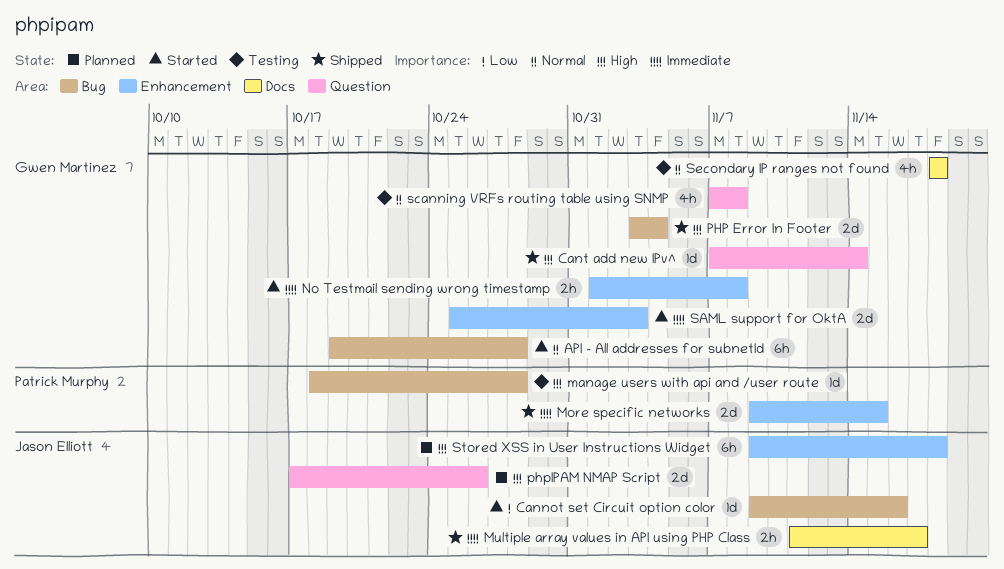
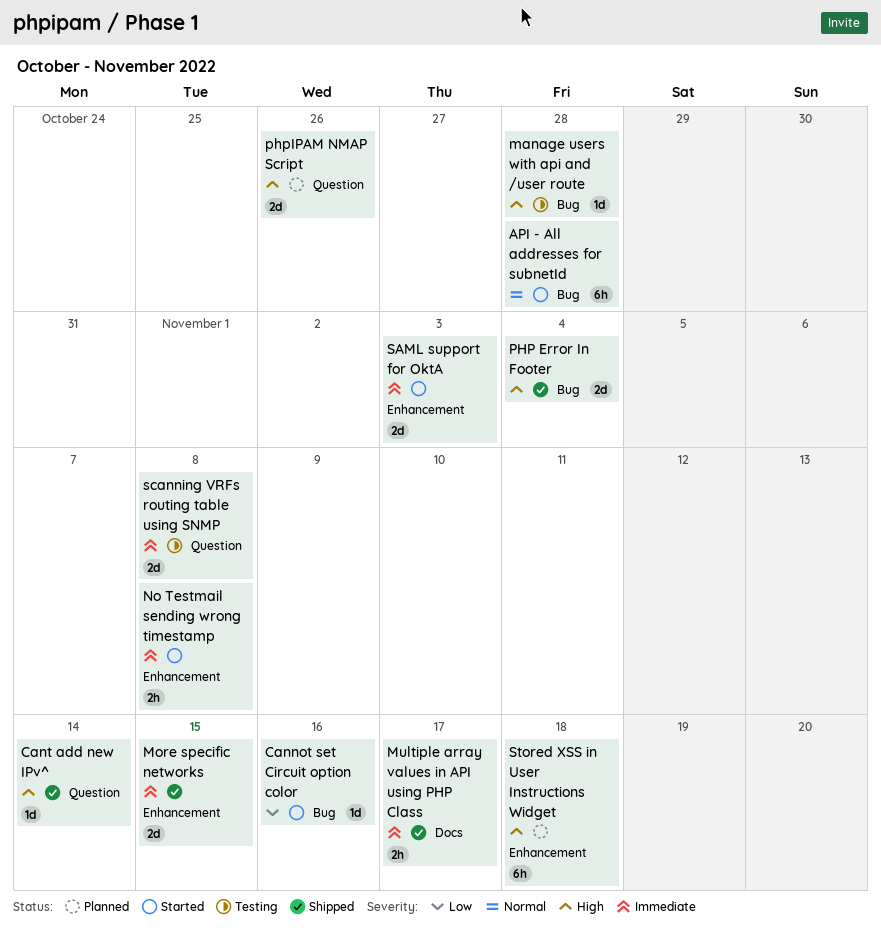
scanning VRFs routing table using SNMP, priority: Normal -> Immediate
scanning VRFs routing table using SNMP, estimate: 4h -> 2d
Secondary IP ranges not found: present -> none

